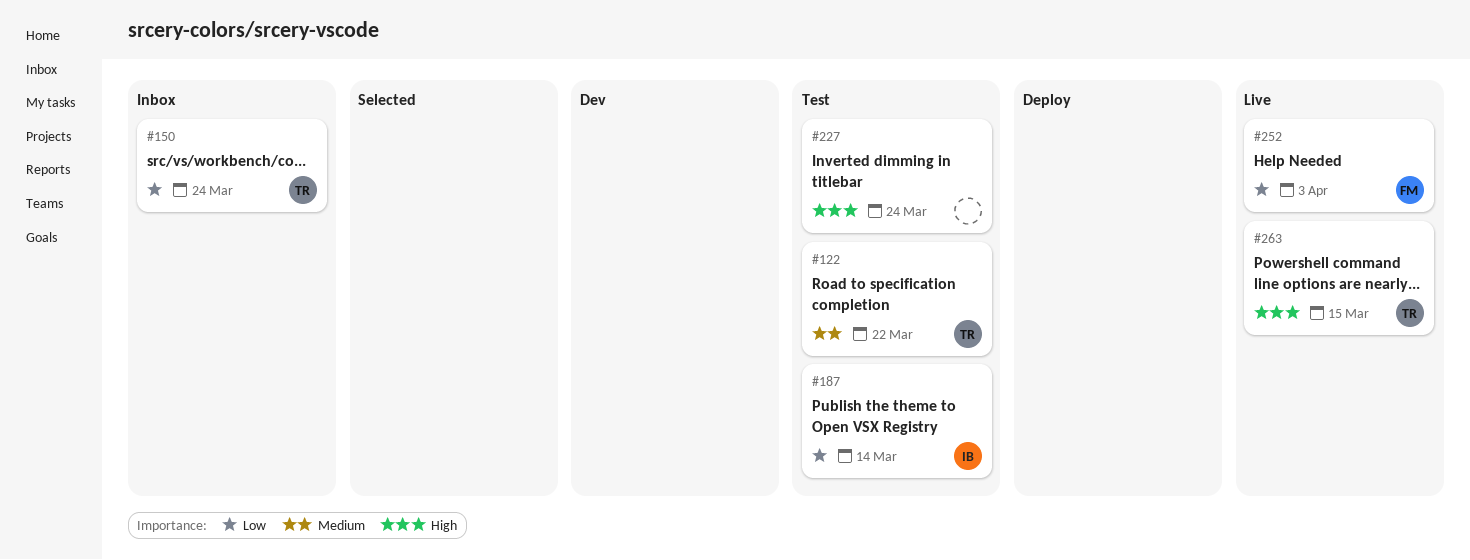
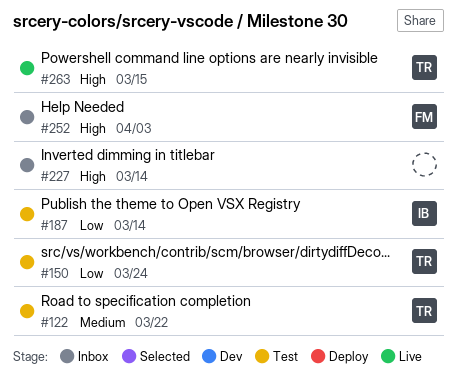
#150, status: Inbox -> Test
#227, status: Test -> Inbox
#227, due: Mar 24 -> Mar 14
#252, status: Live -> Inbox
#252, priority: Low -> High

